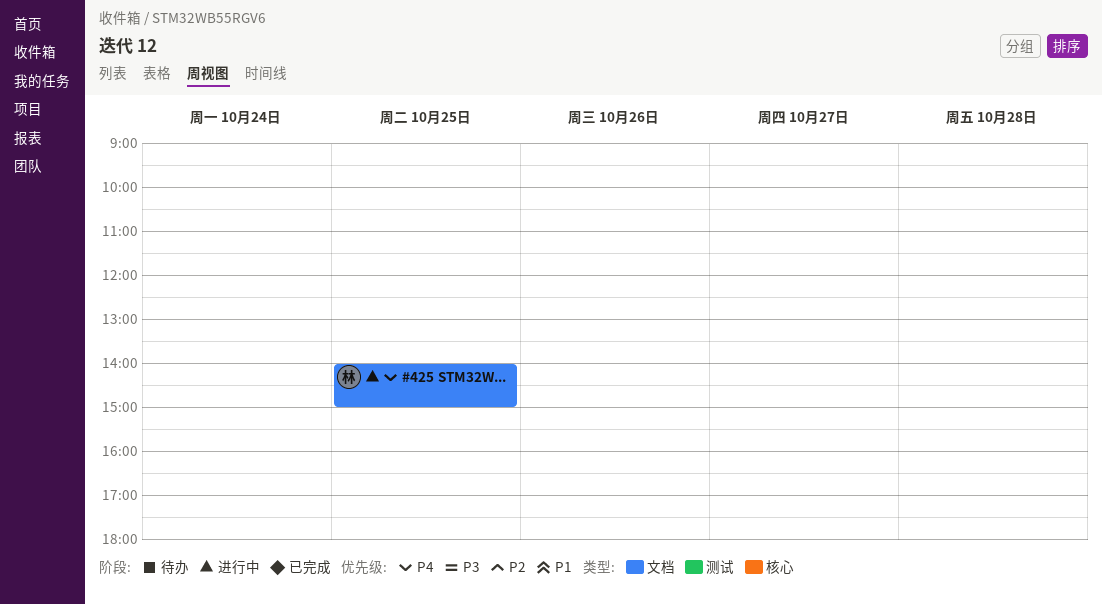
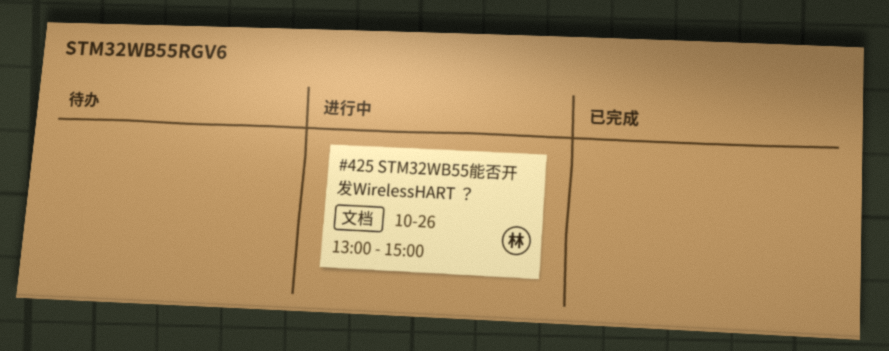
#425, day: Oct 25 -> Oct 26
#425, begins: 14:00 -> 13:00

